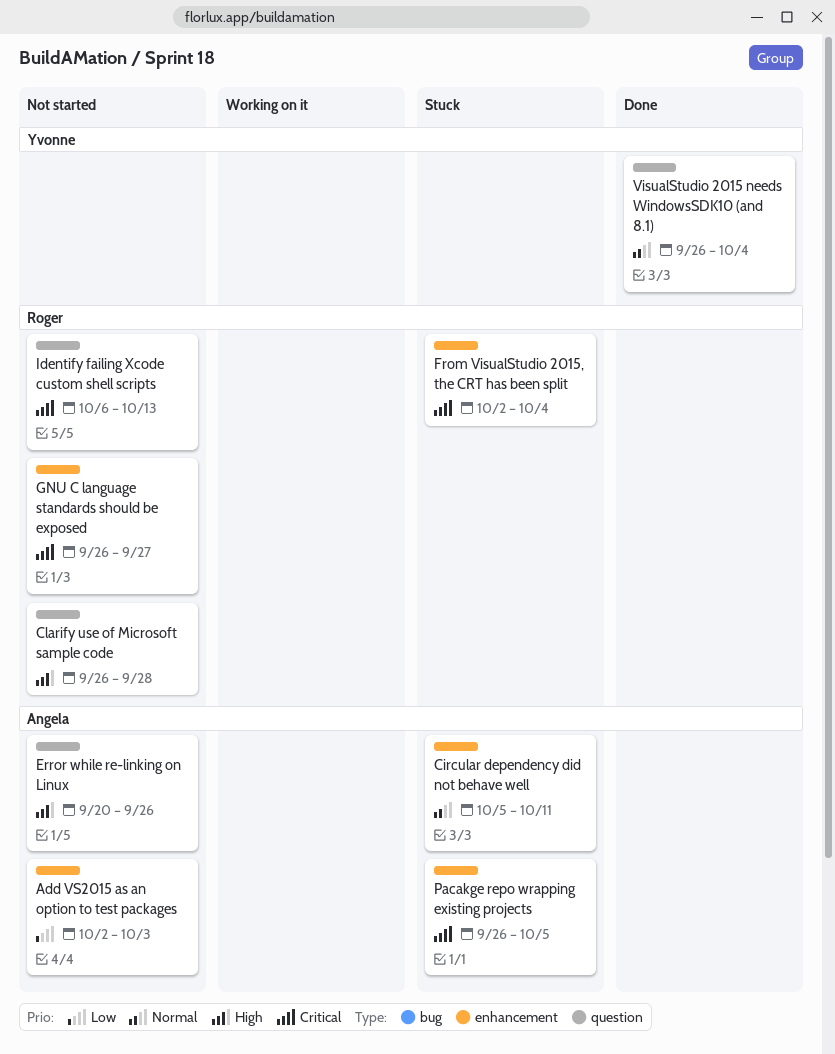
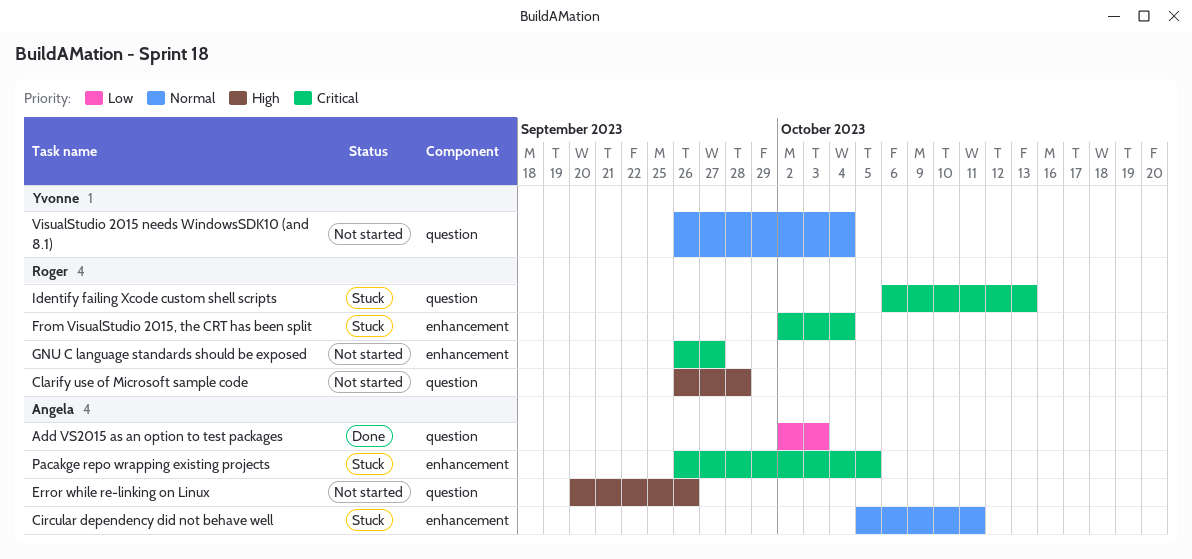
Add VS2015 as an option to test packages, status: Not started -> Done
Add VS2015 as an option to test packages, label: enhancement -> question
Identify failing Xcode custom shell scripts, status: Not started -> Stuck
VisualStudio 2015 needs WindowsSDK10 (and 8.1), status: Done -> Not started

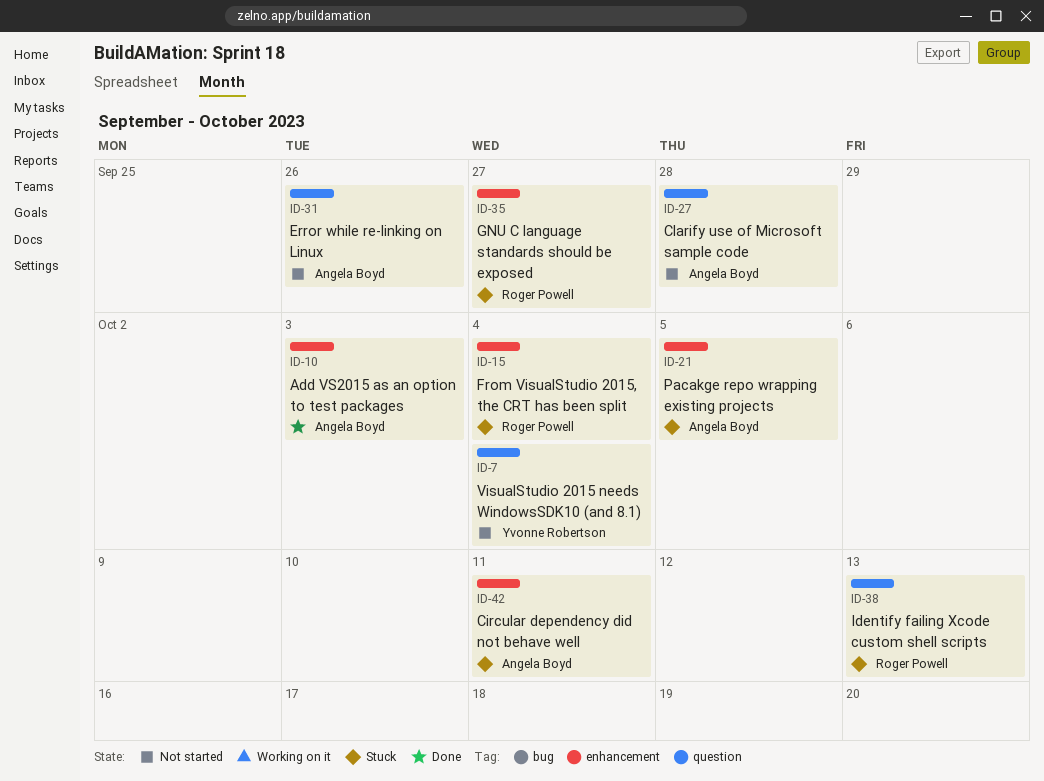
Add VS2015 as an option to test packages, label: question -> enhancement
Clarify use of Microsoft sample code, owner: Roger Powell -> Angela Boyd
GNU C language standards should be exposed, status: Not started -> Stuck

